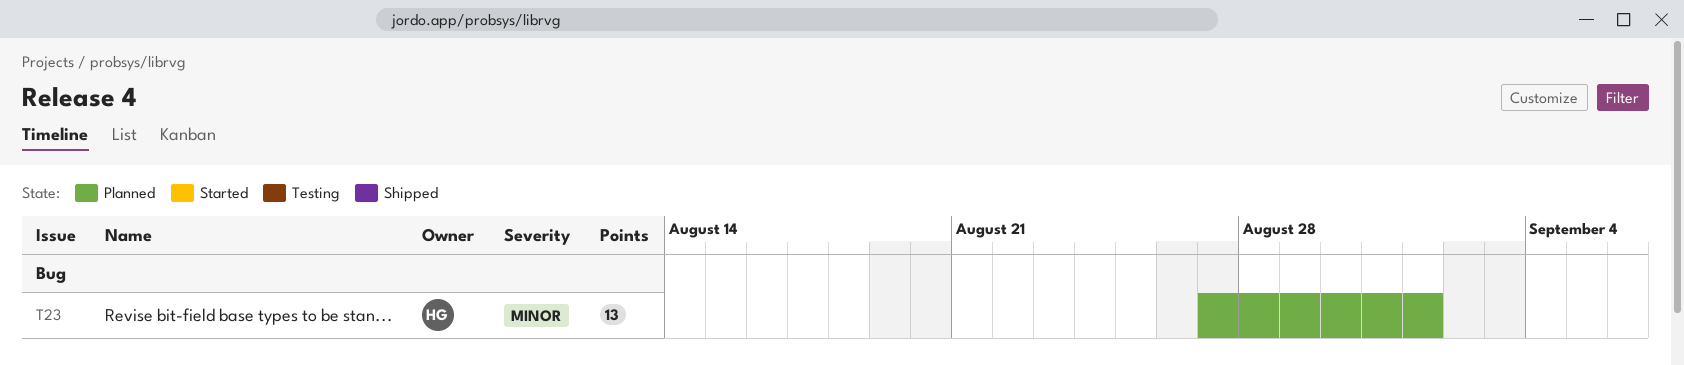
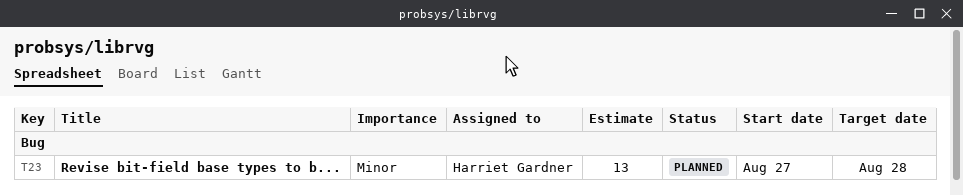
T23, due: Sep 1 -> Aug 28

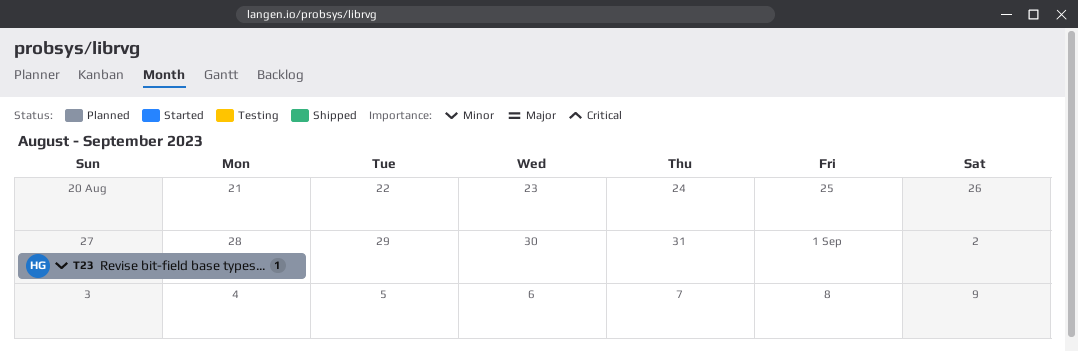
T23, estimate: 13 -> 1

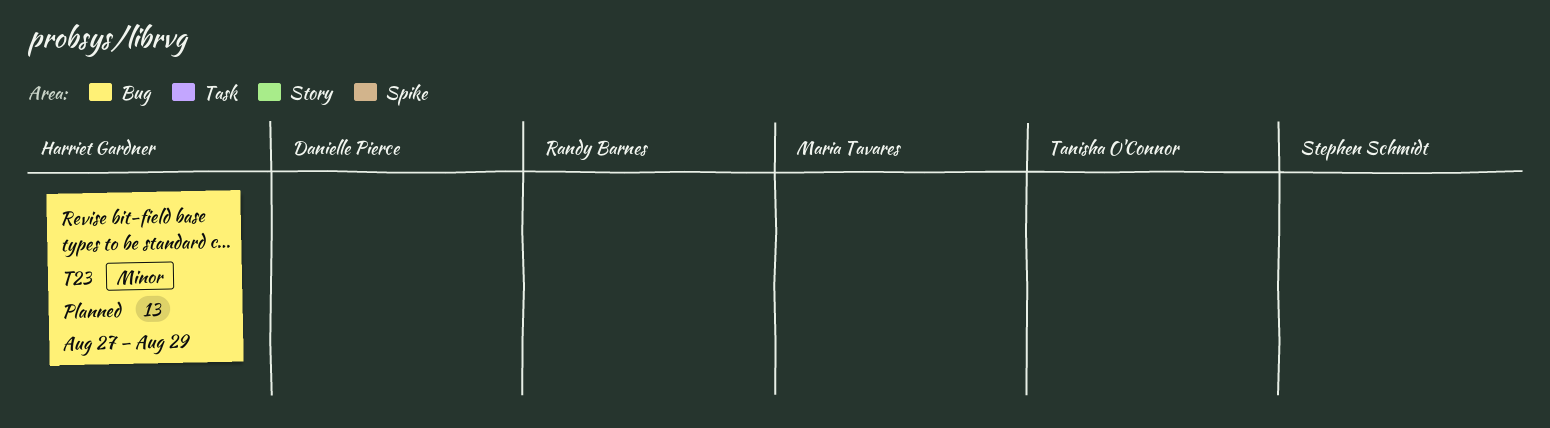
T23, estimate: 1 -> 13
T23, due: Aug 28 -> Aug 29

